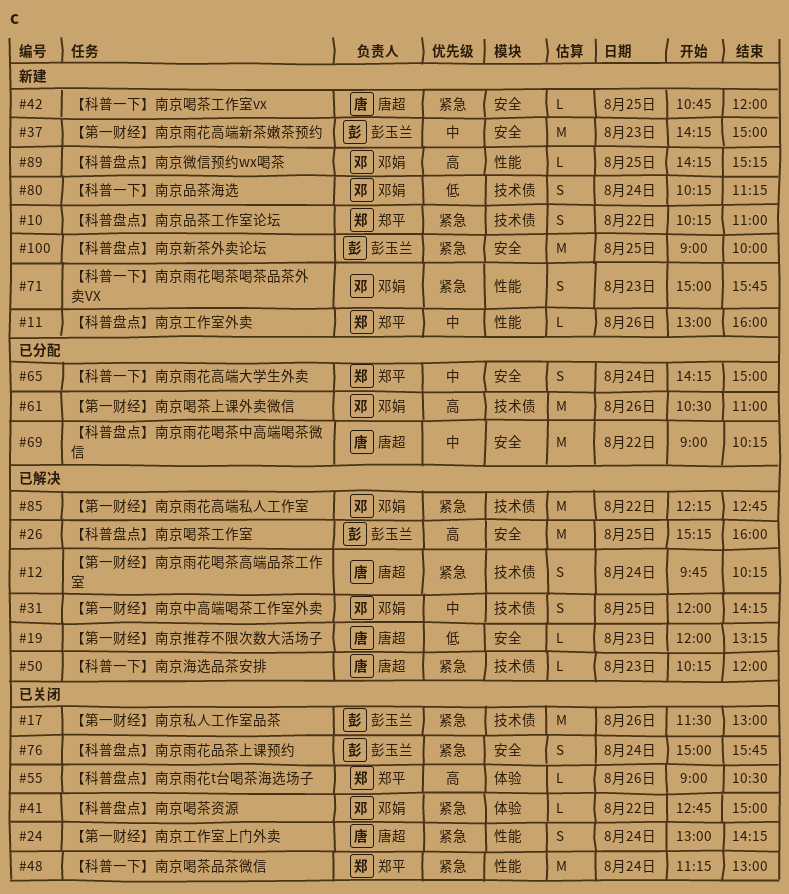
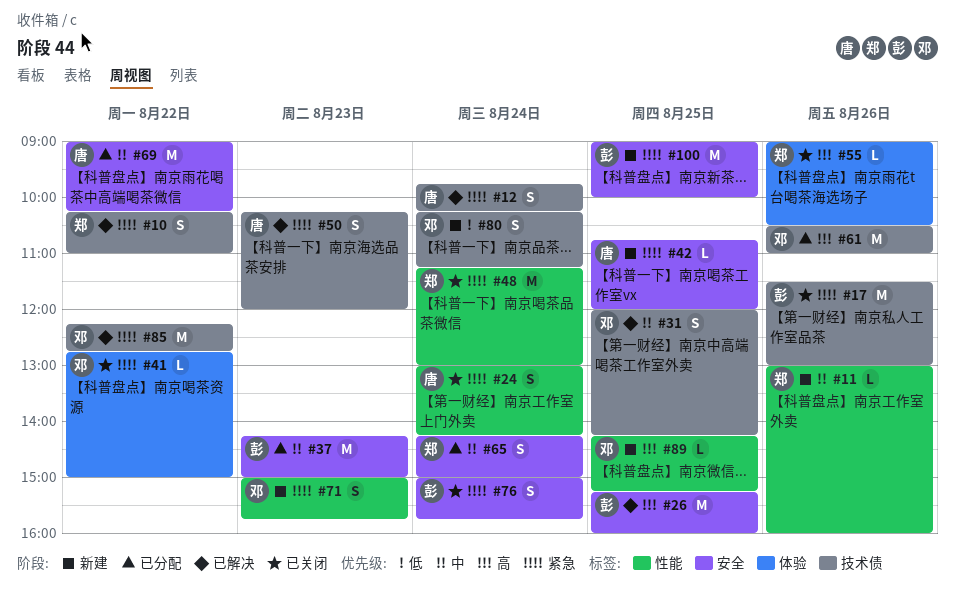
#10, status: 新建 -> 已解决
#19: present -> none
#37, status: 新建 -> 已分配
#50, estimate: L -> S

